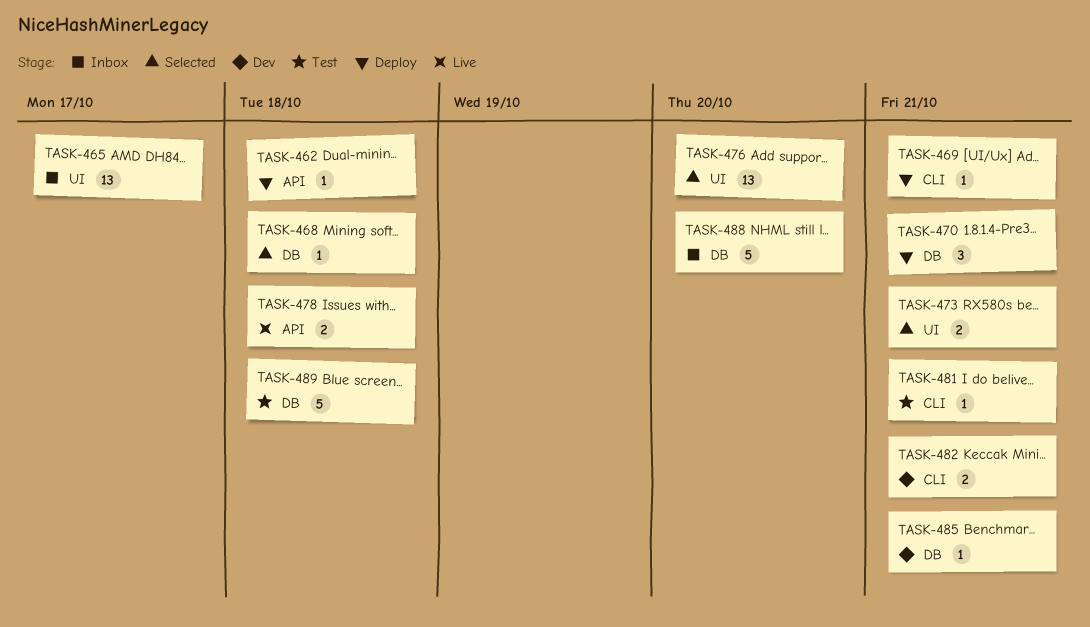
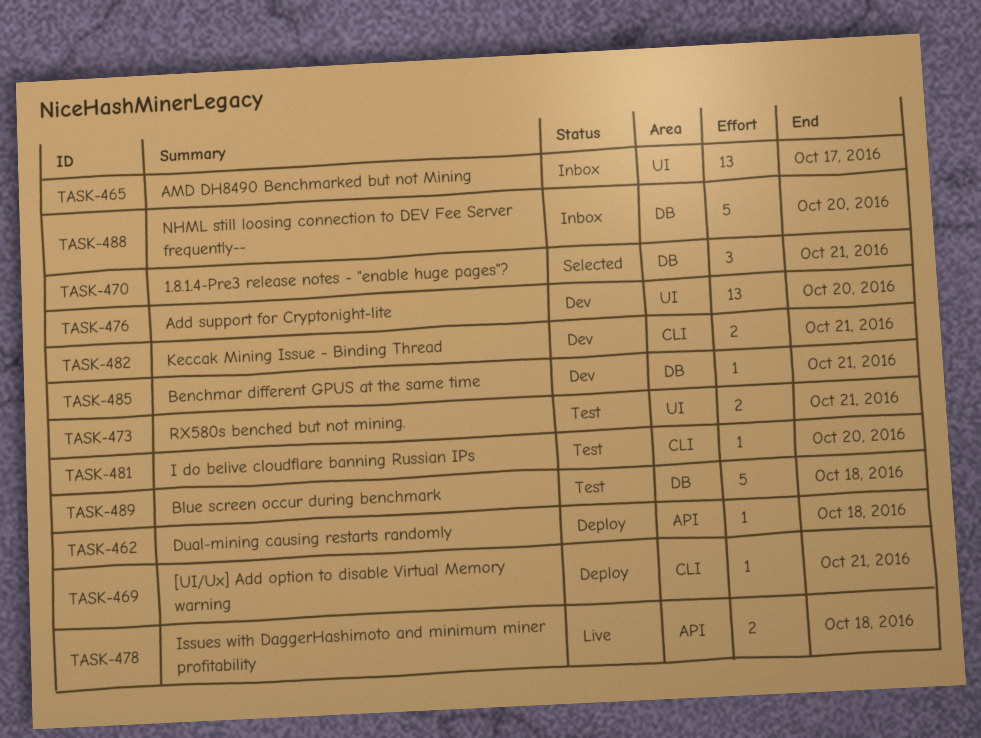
TASK-468: present -> none
TASK-470, status: Deploy -> Selected
TASK-473, status: Selected -> Test
TASK-476, status: Selected -> Dev
TASK-481, due: Oct 21 -> Oct 20

